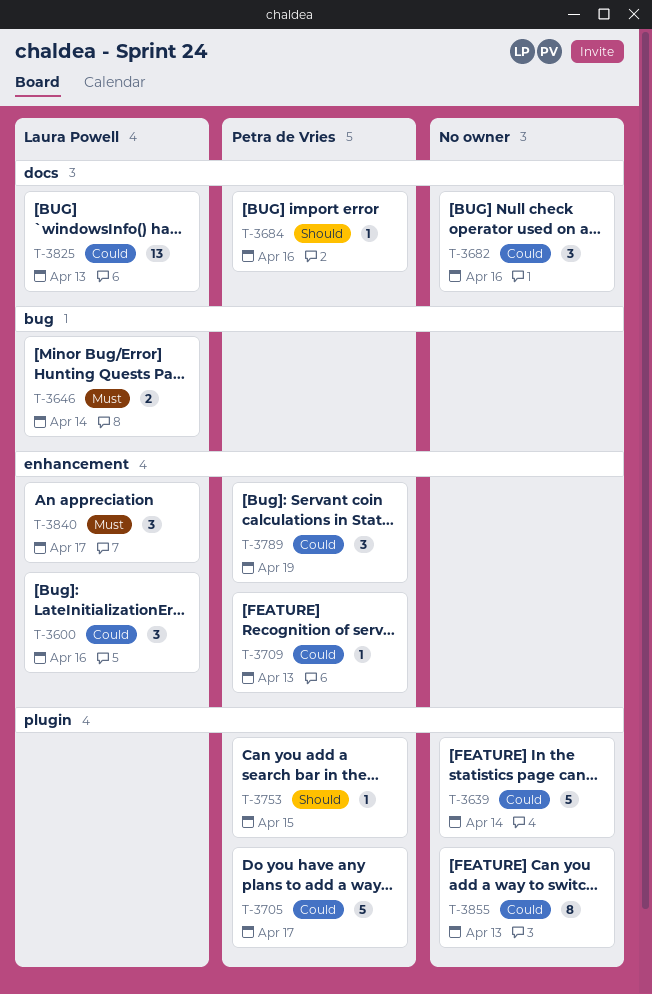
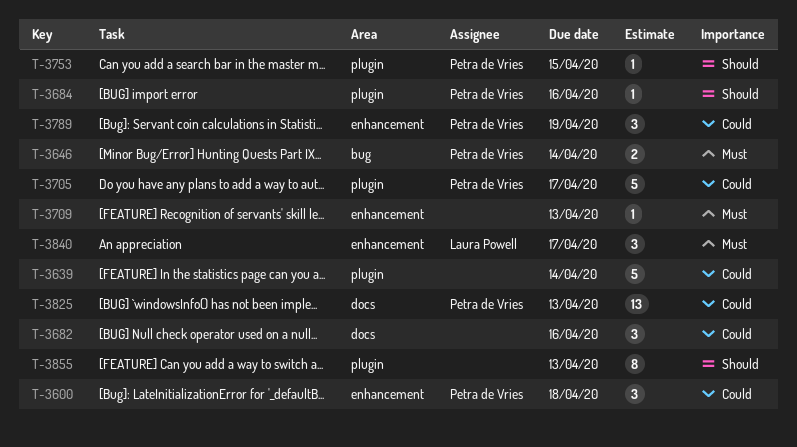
T-3600, owner: Laura Powell -> Petra de Vries
T-3600, due: Apr 16 -> Apr 18
T-3646, owner: Laura Powell -> Petra de Vries
T-3684, label: docs -> plugin
T-3709, owner: Petra de Vries -> none
T-3709, priority: Could -> Must
T-3825, owner: Laura Powell -> Petra de Vries
T-3855, priority: Could -> Should

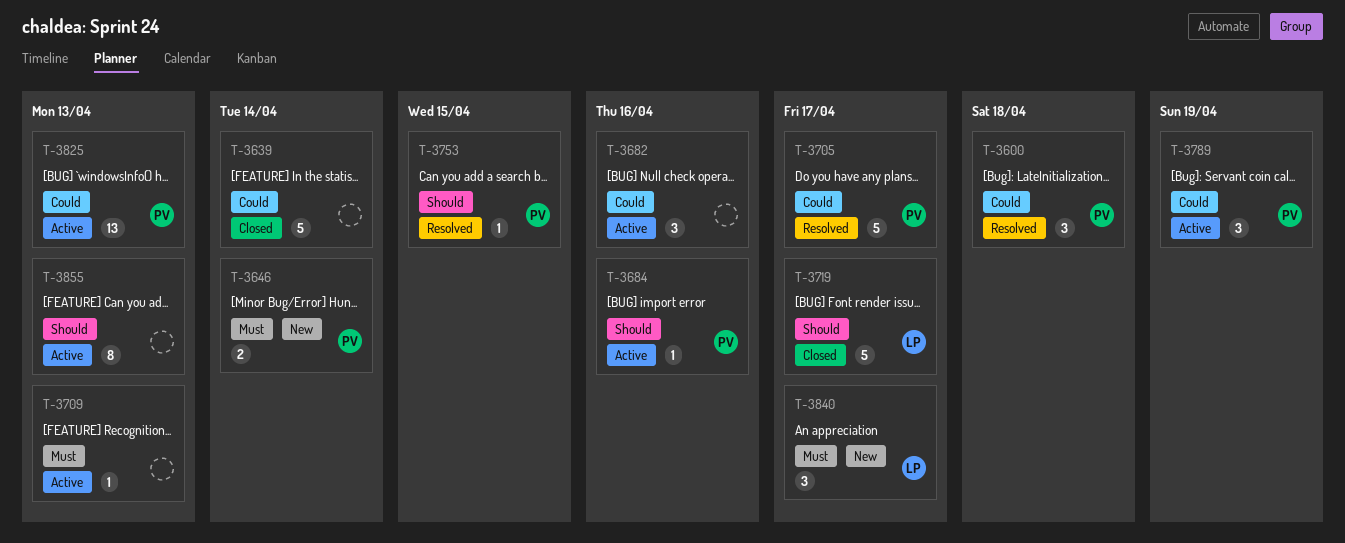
T-3719: none -> present

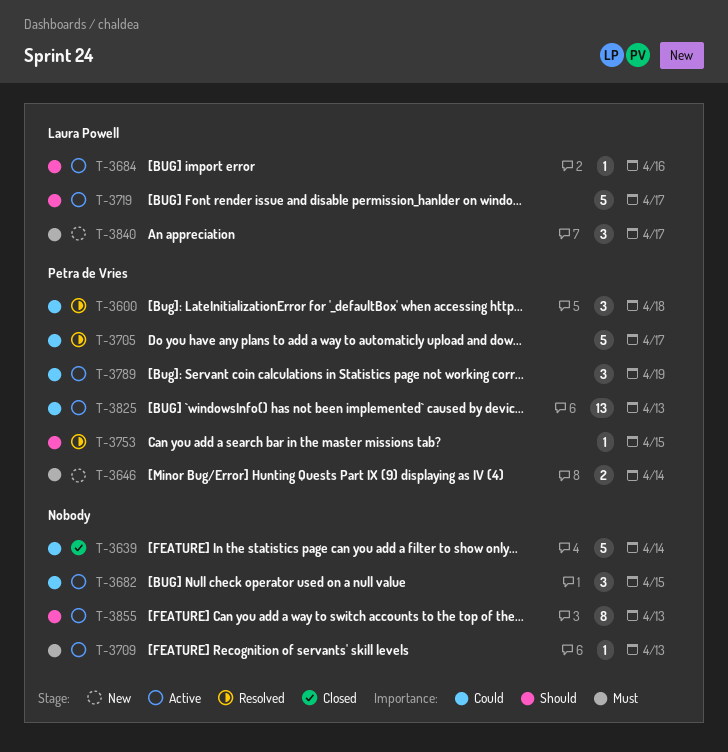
T-3682, due: Apr 16 -> Apr 15
T-3684, owner: Petra de Vries -> Laura Powell
T-3719, status: Closed -> Active

